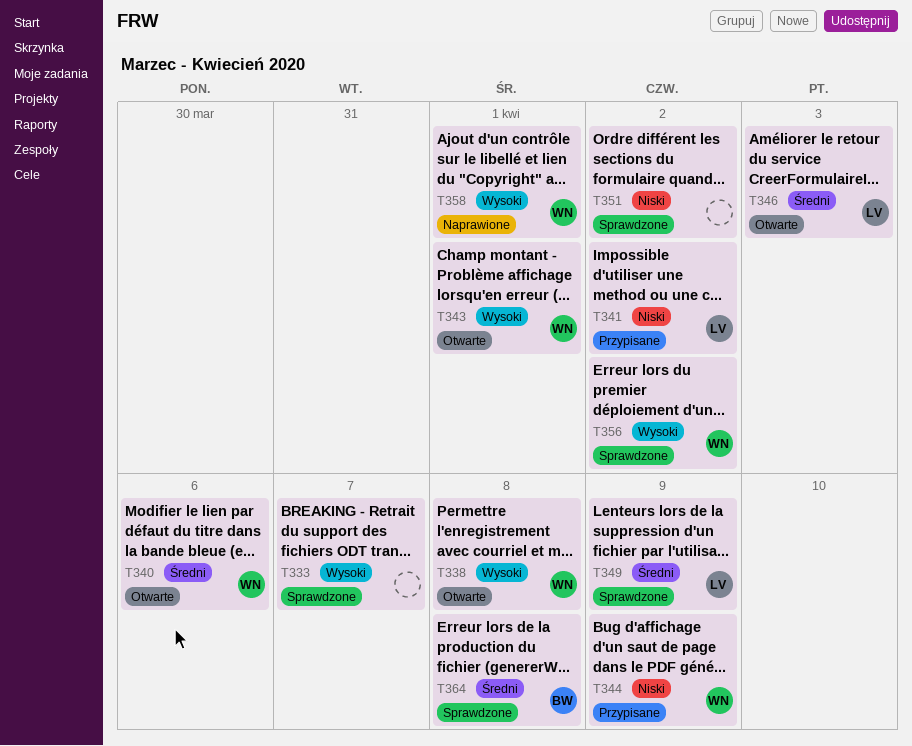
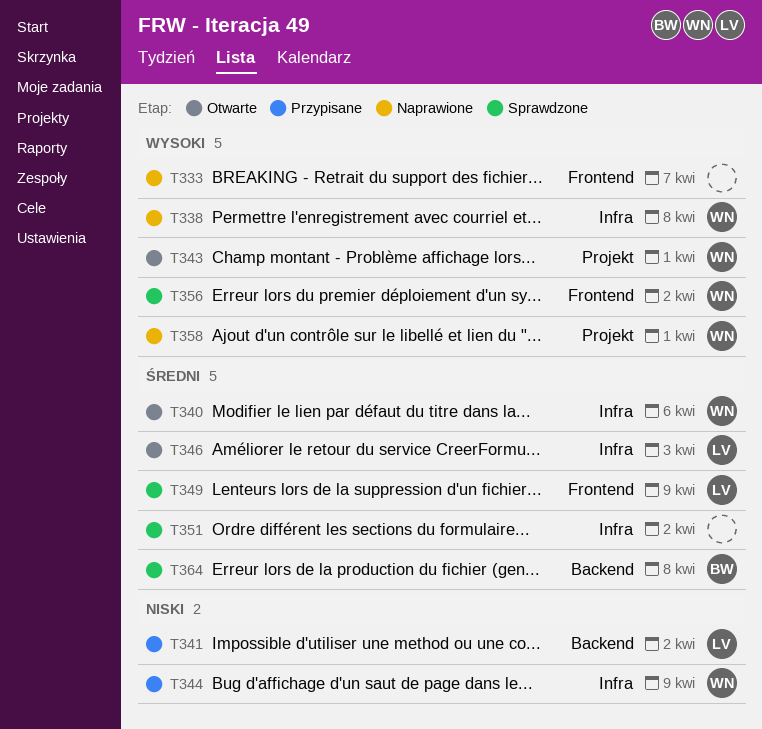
T333, status: Sprawdzone -> Naprawione
T338, status: Otwarte -> Naprawione
T351, priority: Niski -> Średni

